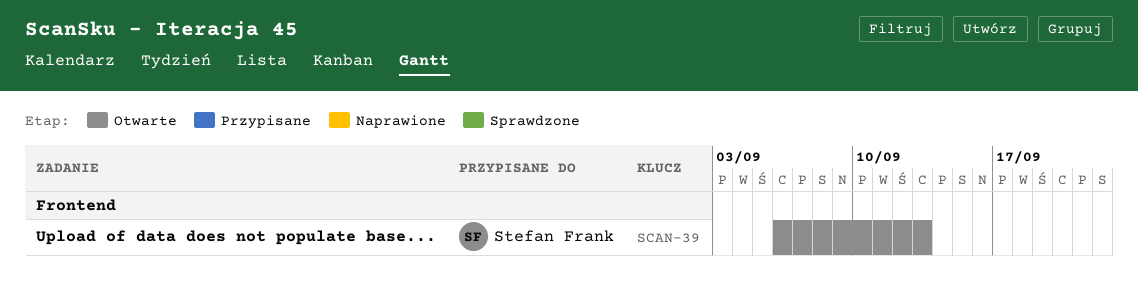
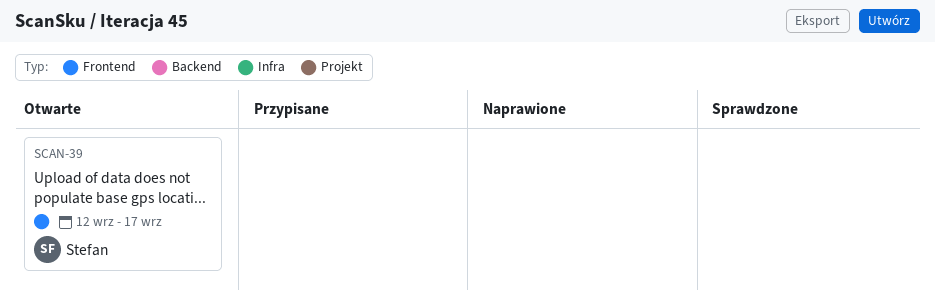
SCAN-39, start: Sep 6 -> Sep 12
SCAN-39, due: Sep 13 -> Sep 17

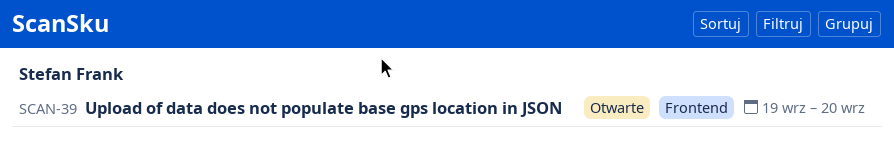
SCAN-39, start: Sep 12 -> Sep 19
SCAN-39, due: Sep 17 -> Sep 20

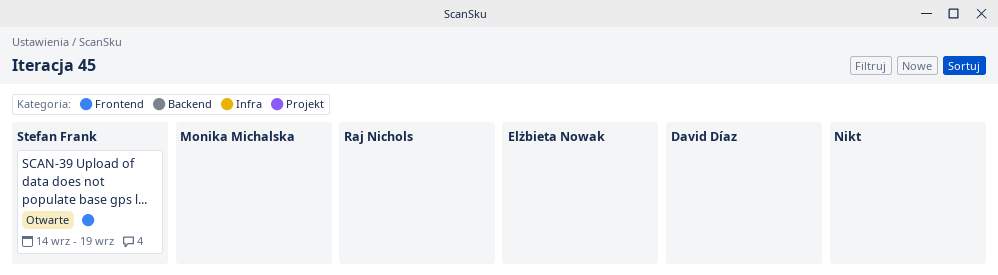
SCAN-39, start: Sep 19 -> Sep 14
SCAN-39, due: Sep 20 -> Sep 19

